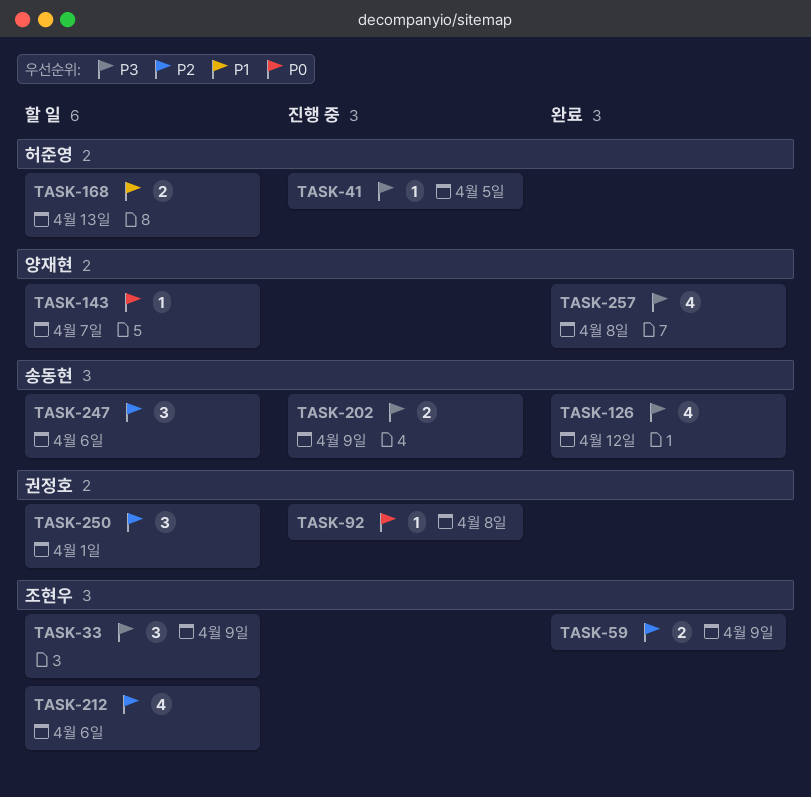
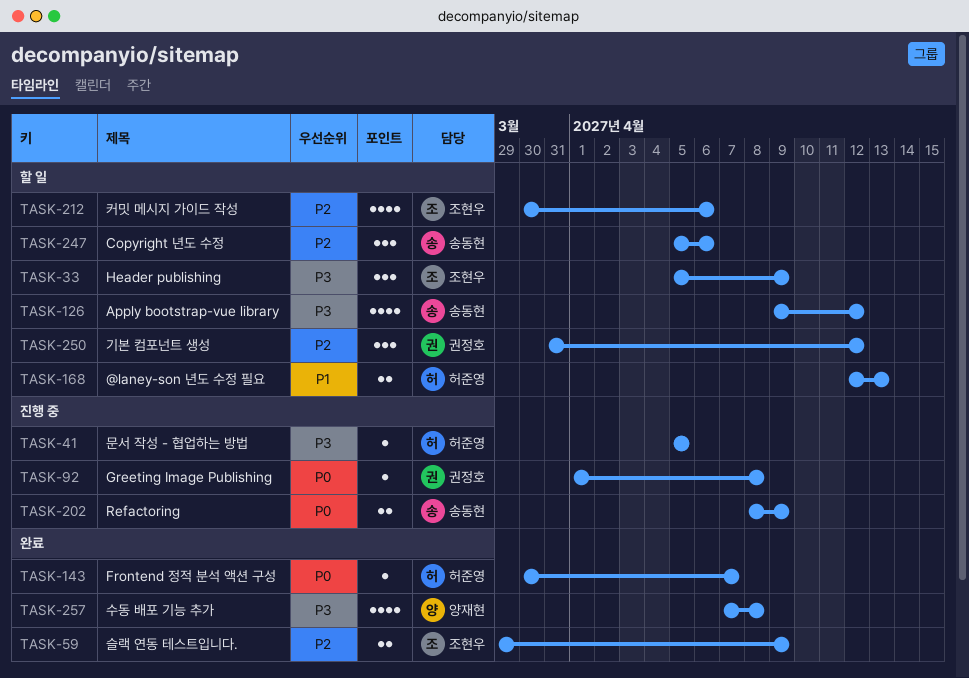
TASK-126, status: 완료 -> 할 일
TASK-143, status: 할 일 -> 완료
TASK-143, owner: 양재현 -> 허준영
TASK-202, priority: P3 -> P0
TASK-250, due: Apr 1 -> Apr 12

